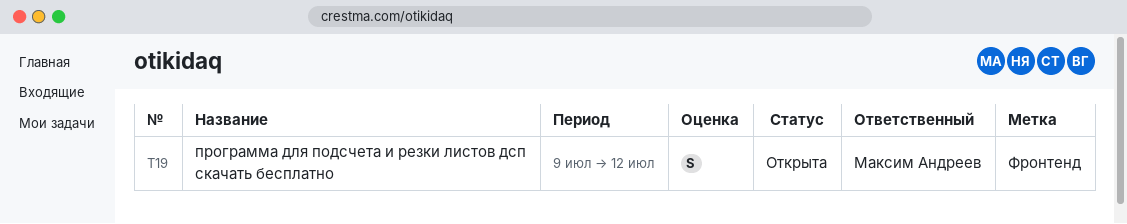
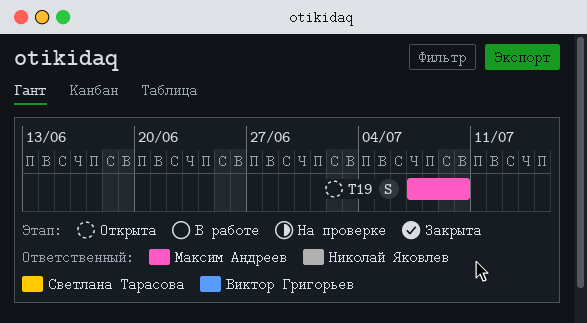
T19, start: Jul 9 -> Jul 7
T19, due: Jul 12 -> Jul 10

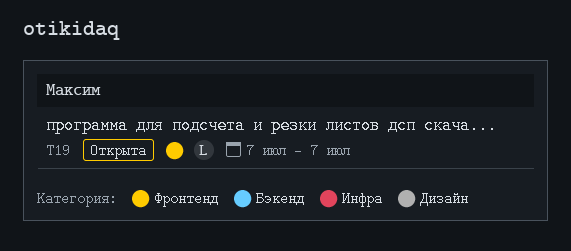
T19, estimate: S -> L
T19, due: Jul 10 -> Jul 7

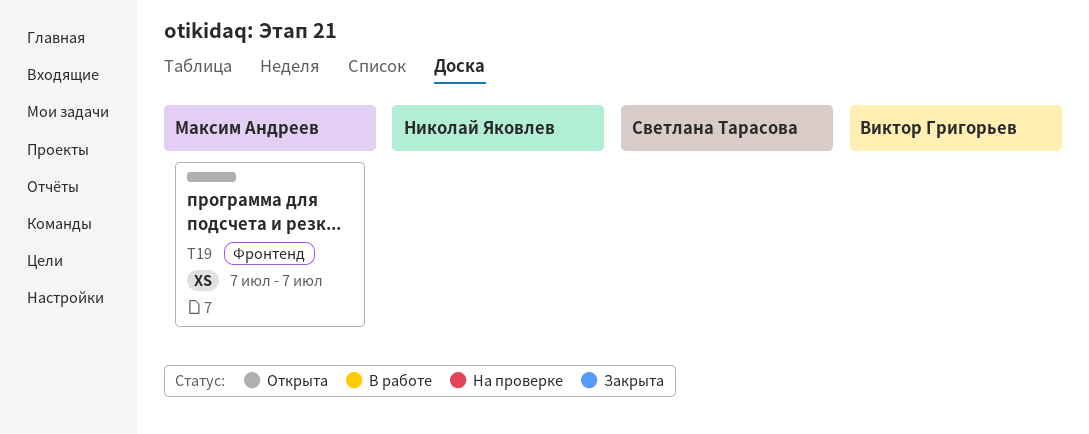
T19, estimate: L -> XS

